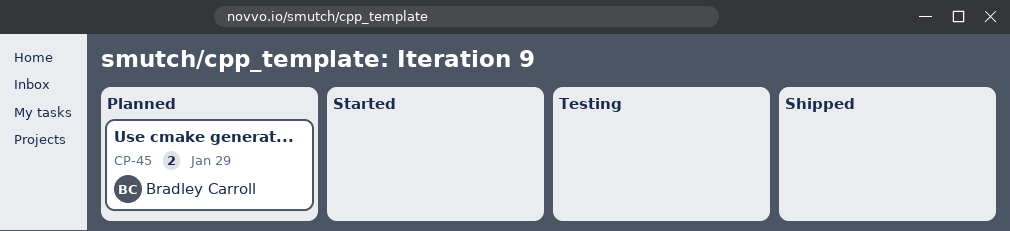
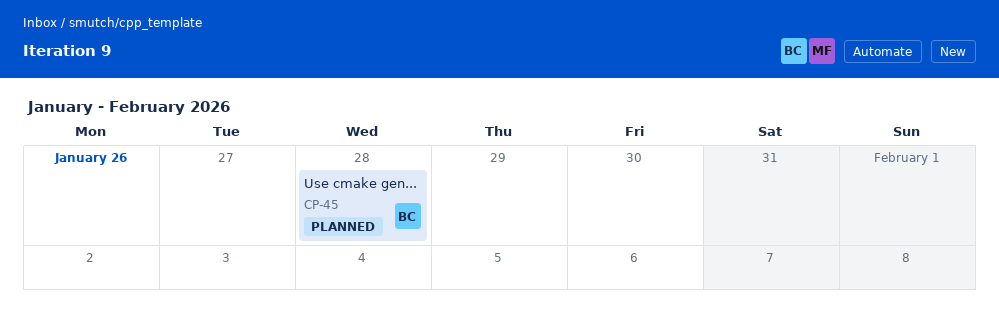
CP-45, due: Jan 29 -> Jan 28

